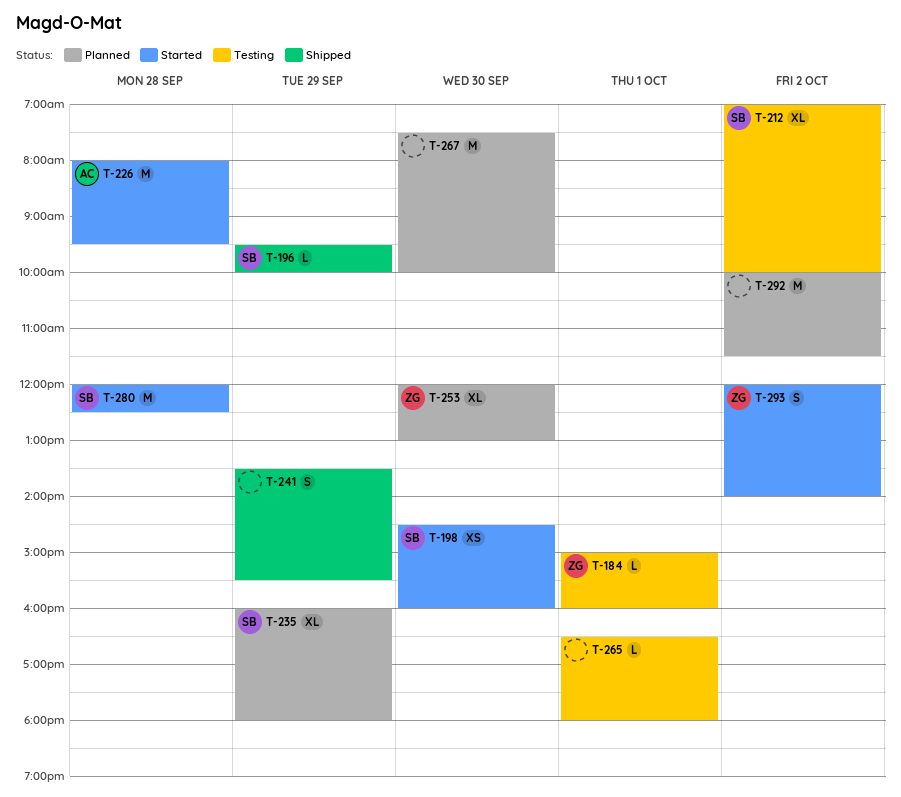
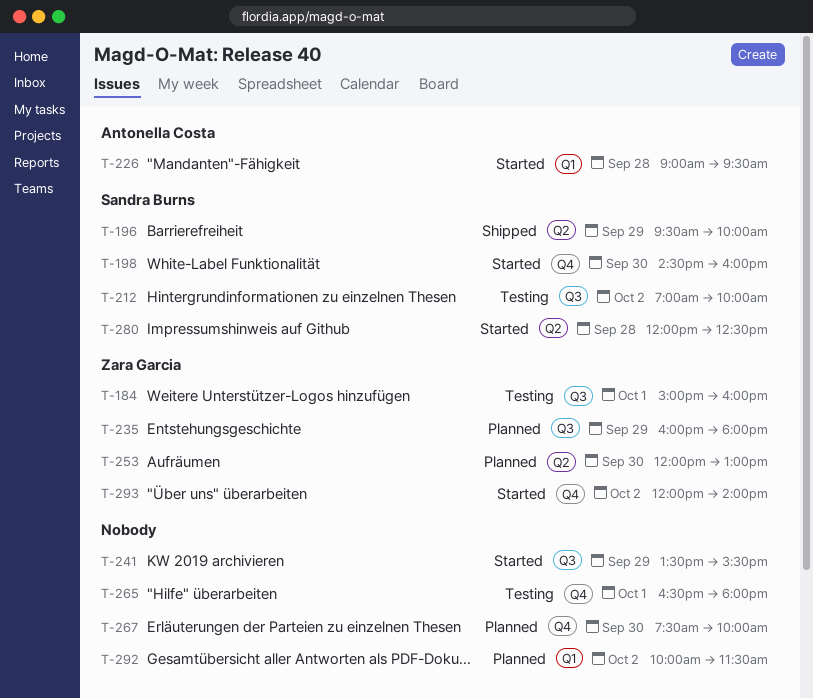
T-226, begins: 08:00 -> 09:00
T-235, owner: Sandra Burns -> Zara Garcia
T-241, status: Shipped -> Started

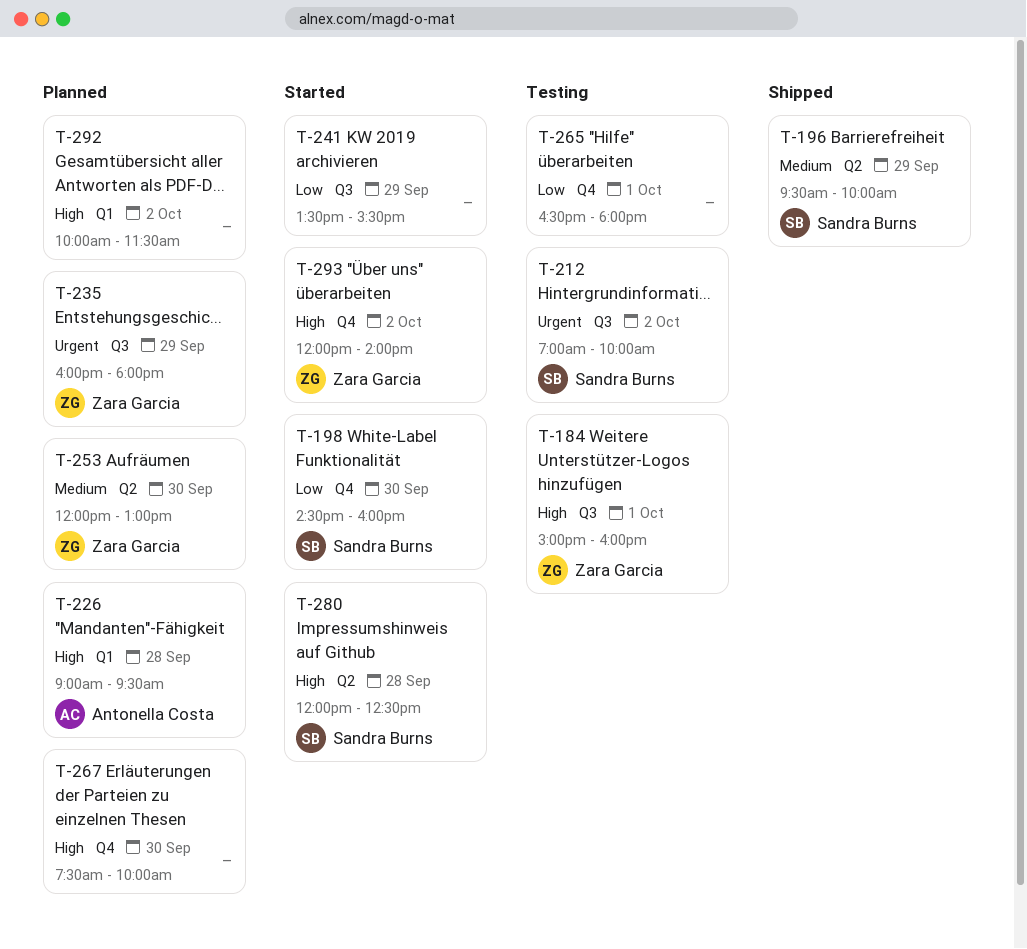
T-226, status: Started -> Planned

